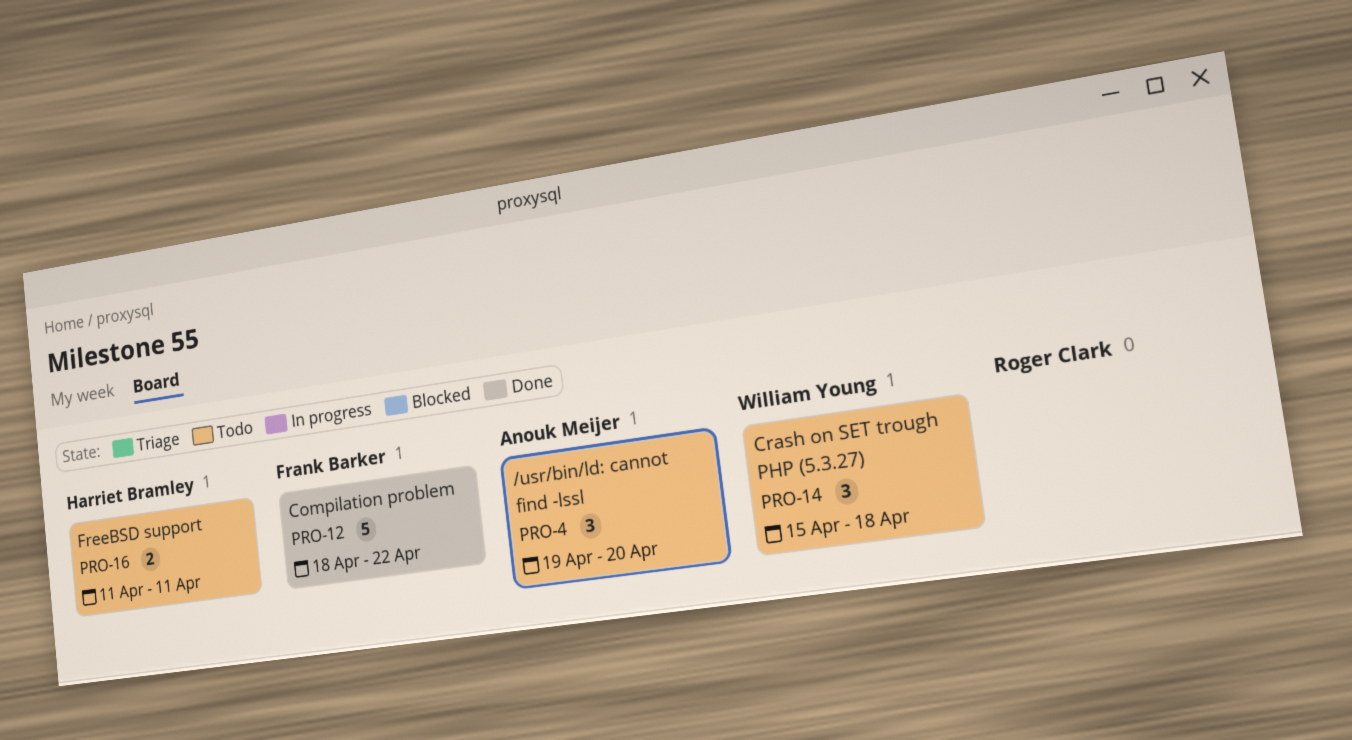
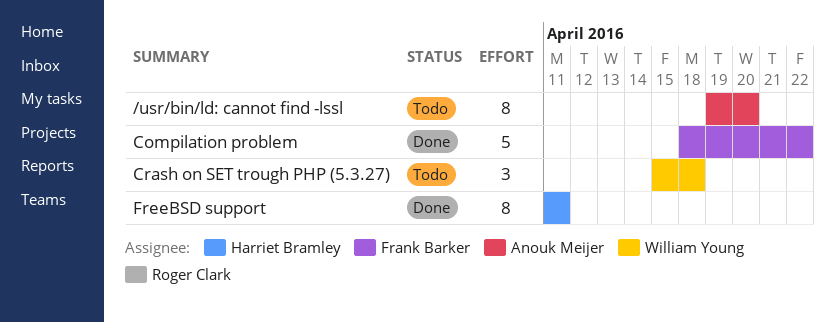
/usr/bin/ld: cannot find -lssl, estimate: 3 -> 8
FreeBSD support, status: Todo -> Done
FreeBSD support, estimate: 2 -> 8

